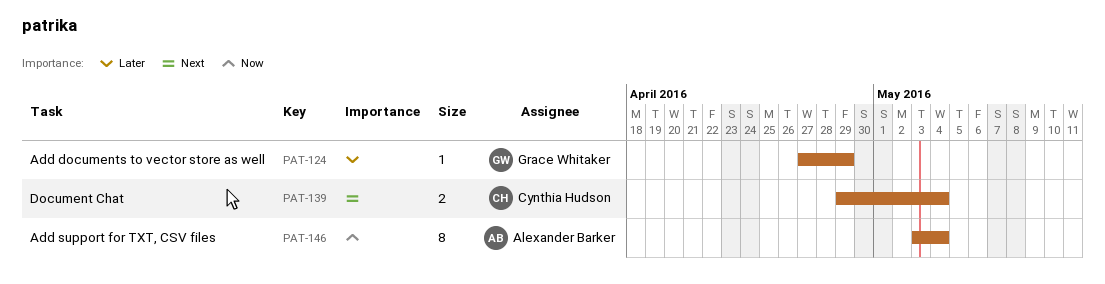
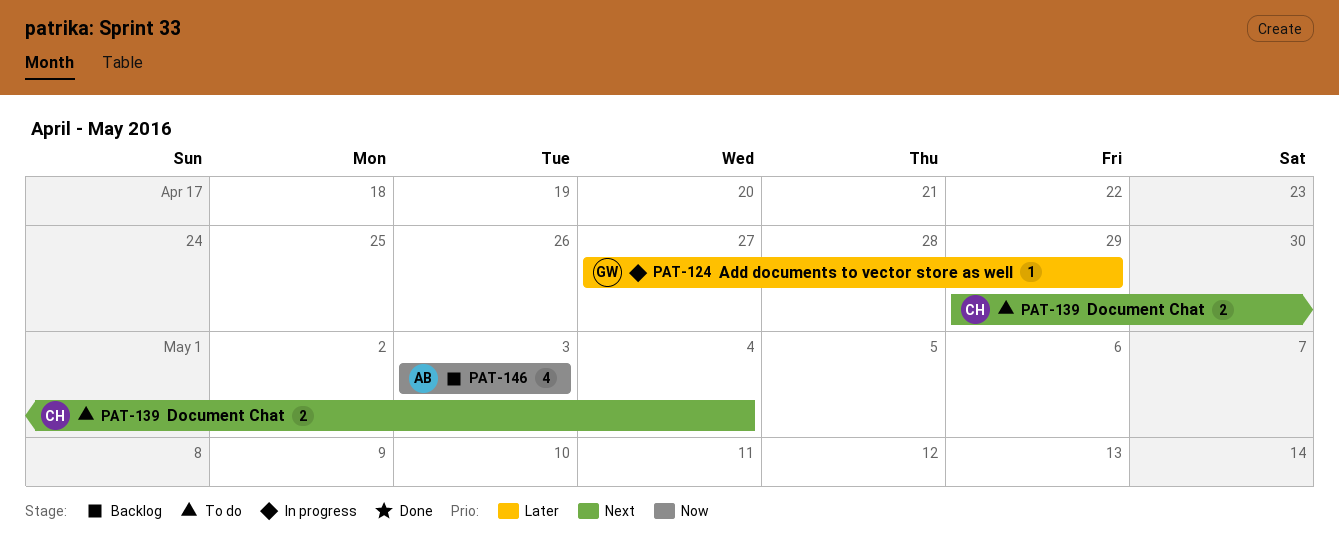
PAT-146, estimate: 8 -> 4
PAT-146, due: May 4 -> May 3

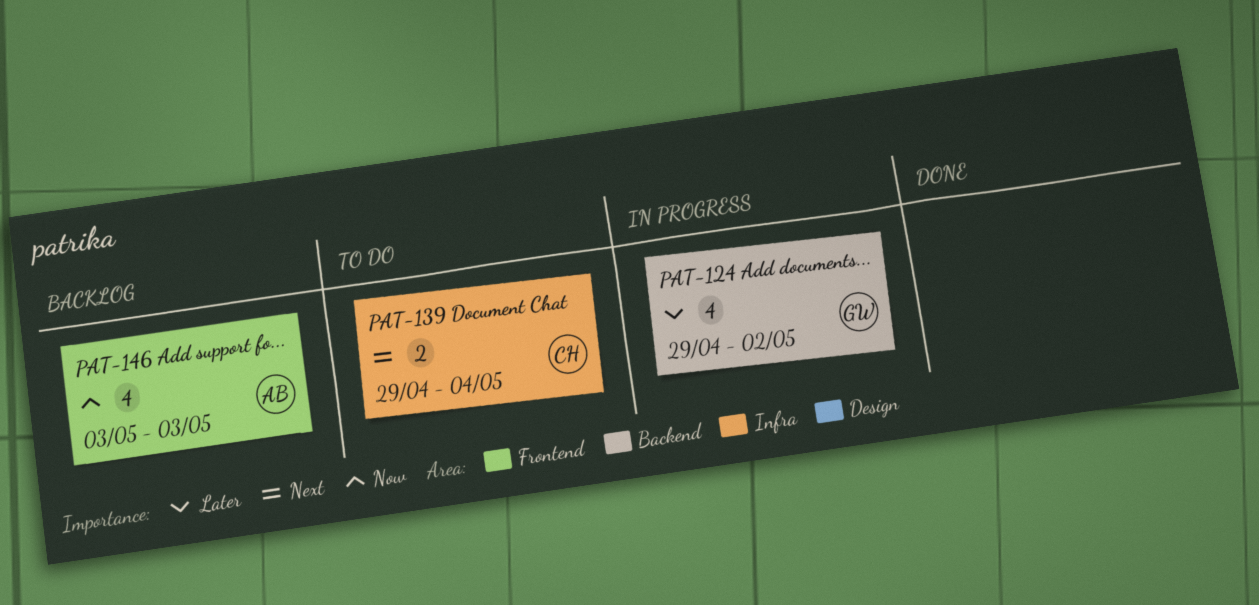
PAT-124, estimate: 1 -> 4
PAT-124, start: Apr 27 -> Apr 29
PAT-124, due: Apr 29 -> May 2

